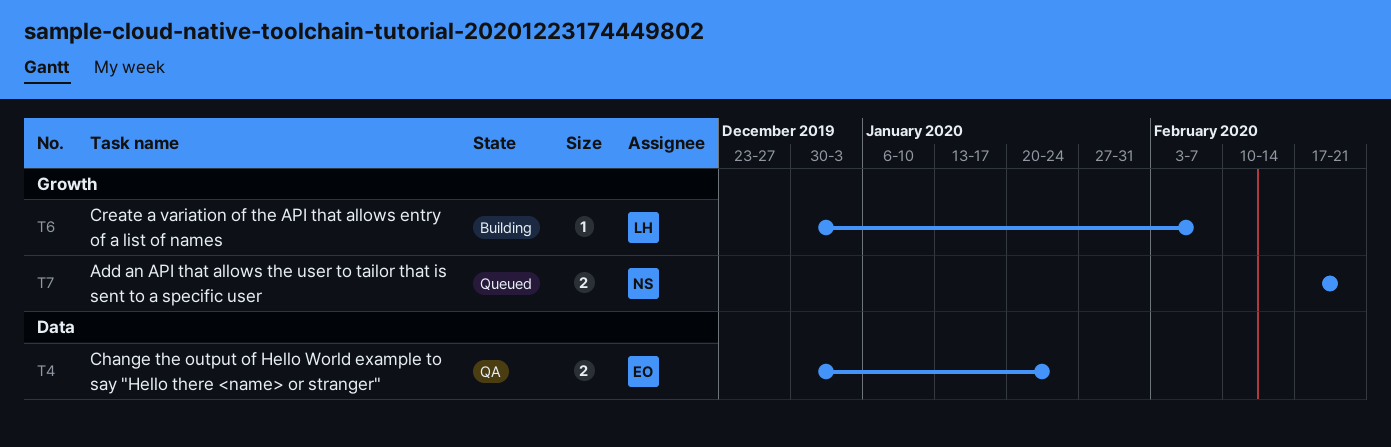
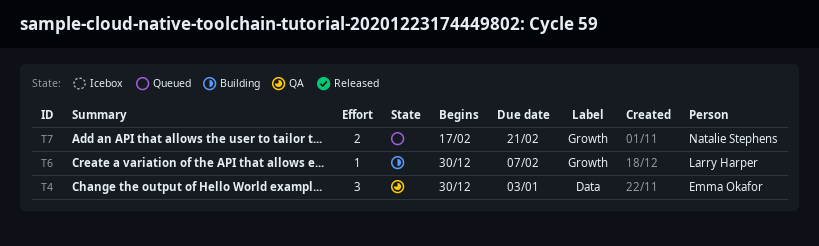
T4, estimate: 2 -> 3
T4, due: Jan 24 -> Jan 3

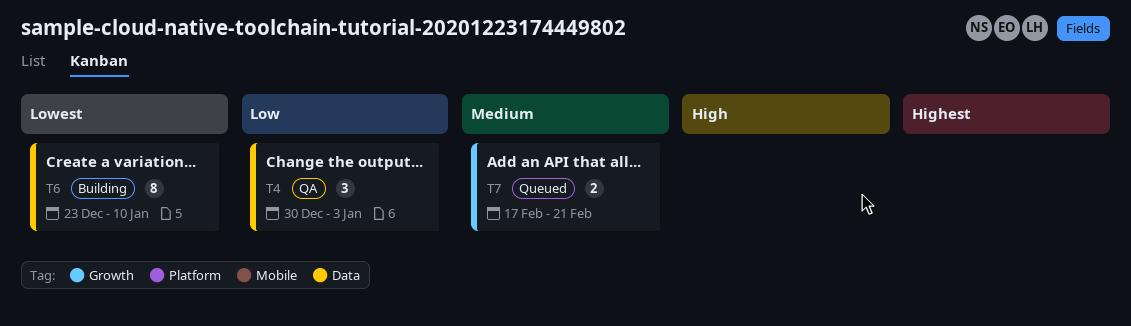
T6, label: Growth -> Data
T6, estimate: 1 -> 8
T6, start: Dec 30 -> Dec 23
T6, due: Feb 7 -> Jan 10

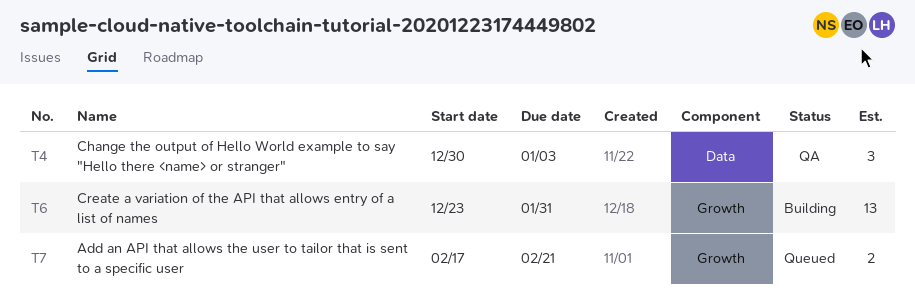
T6, label: Data -> Growth
T6, estimate: 8 -> 13
T6, due: Jan 10 -> Jan 31

